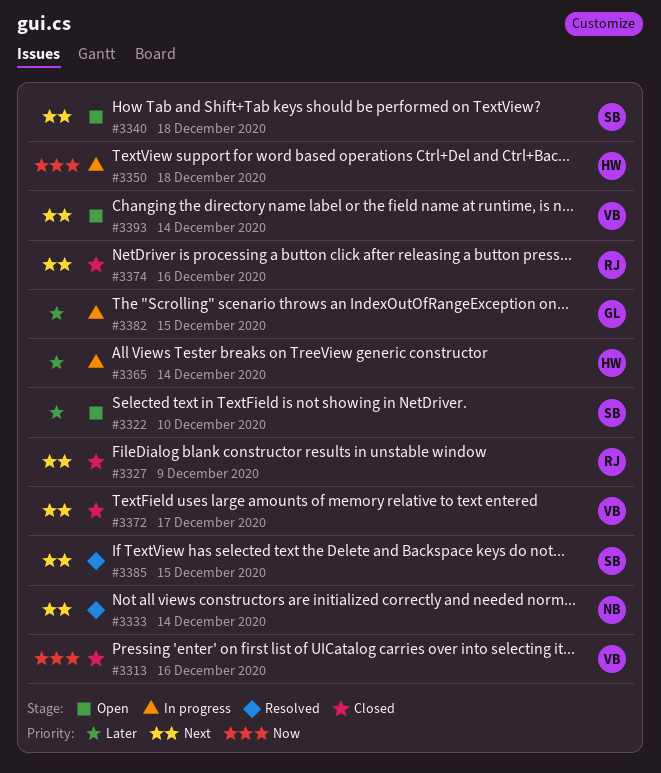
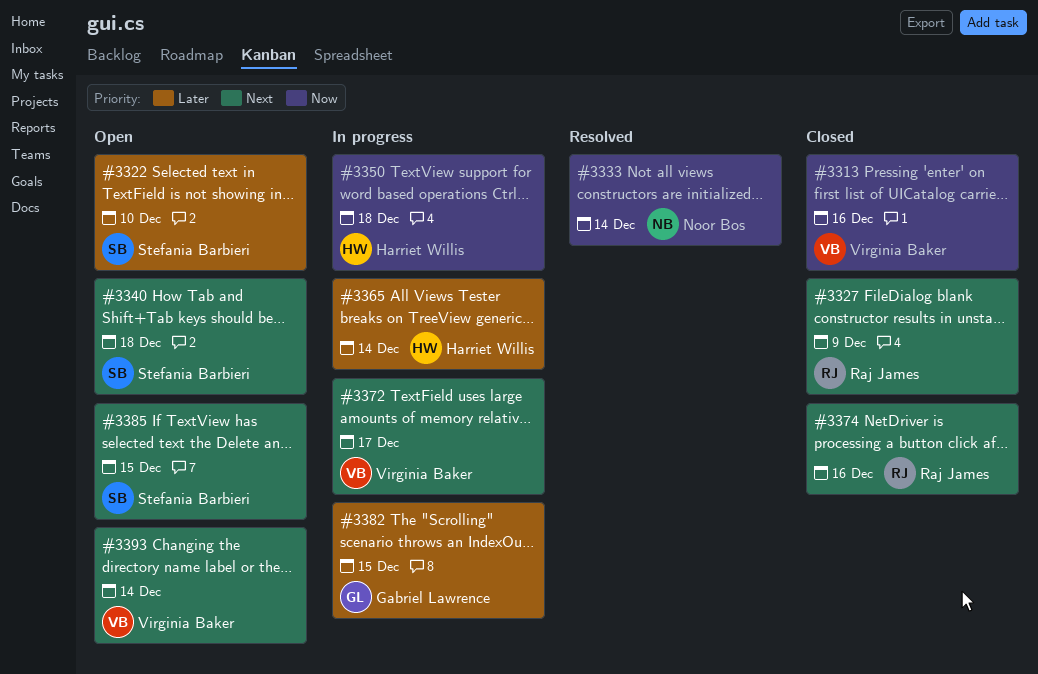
#3333, priority: Next -> Now
#3372, status: Closed -> In progress
#3385, status: Resolved -> Open

